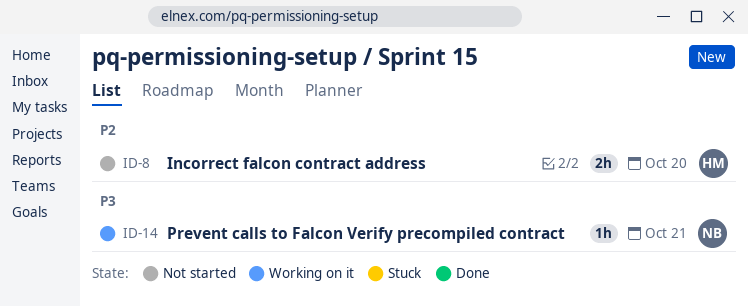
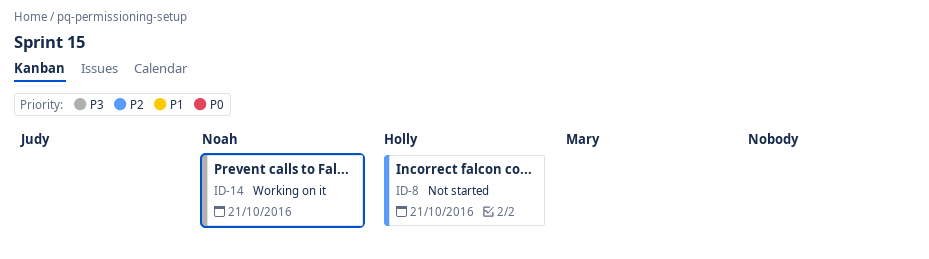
ID-8, due: Oct 20 -> Oct 21

